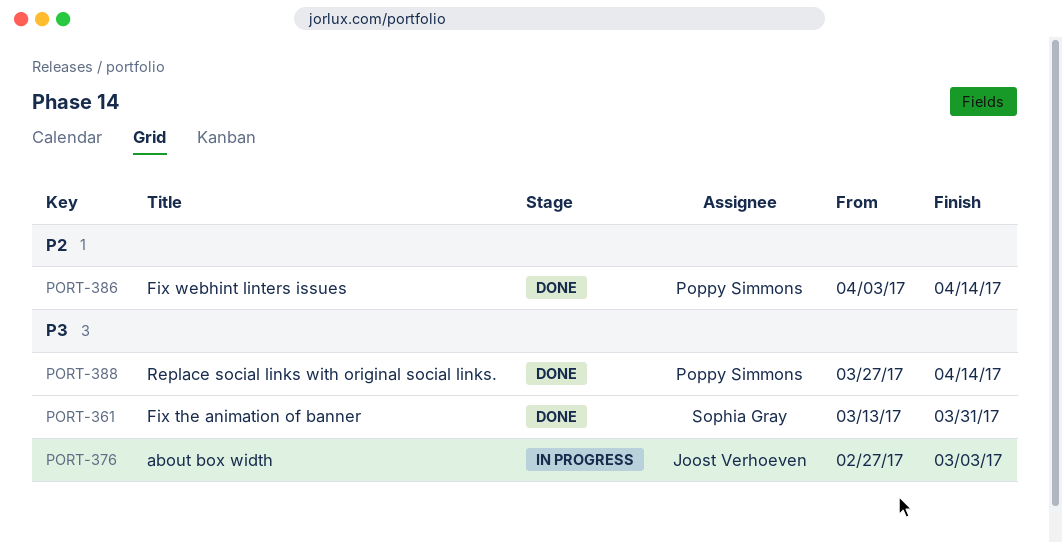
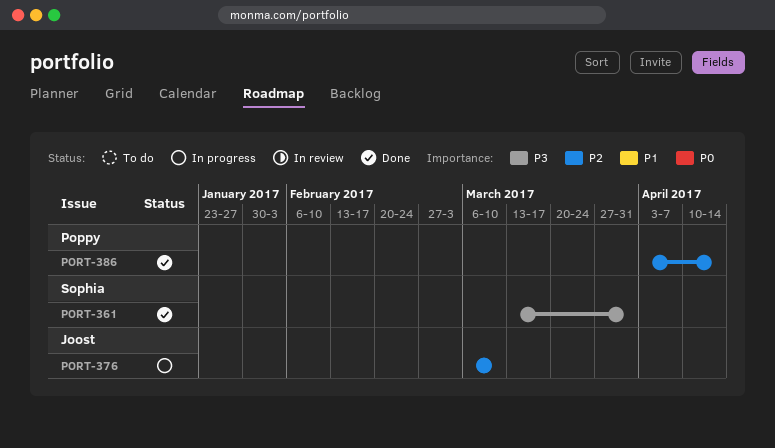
PORT-376, priority: P3 -> P2
PORT-376, start: Feb 27 -> Mar 6
PORT-376, due: Mar 3 -> Mar 10
PORT-388: present -> none

